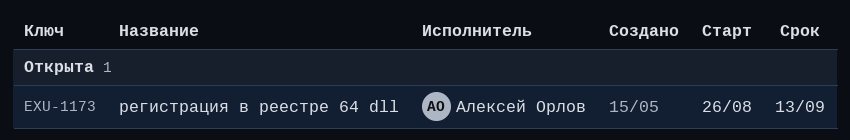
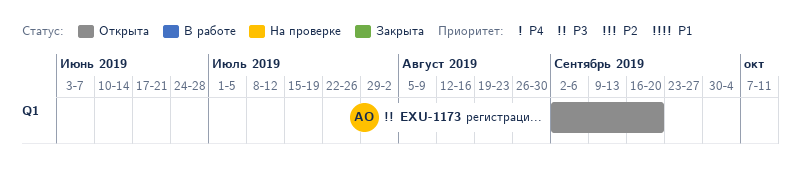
EXU-1173, start: Aug 26 -> Sep 2
EXU-1173, due: Sep 13 -> Sep 20

